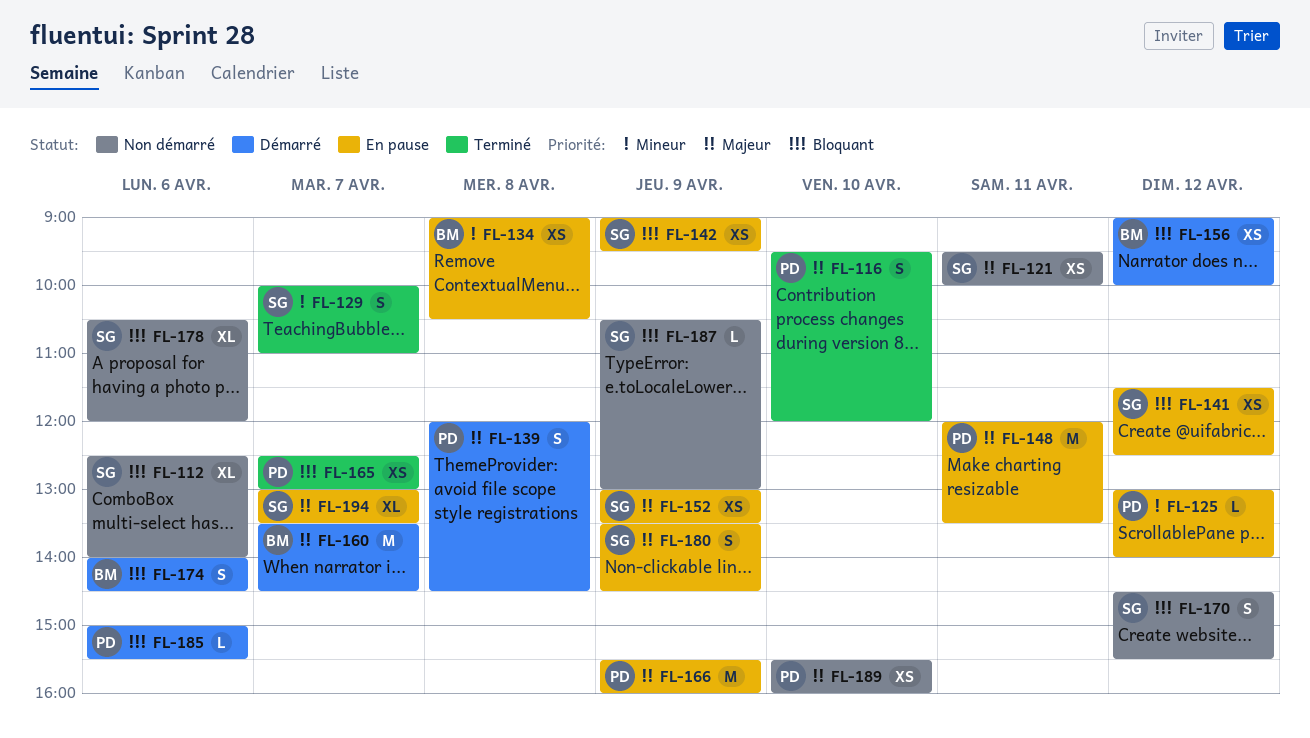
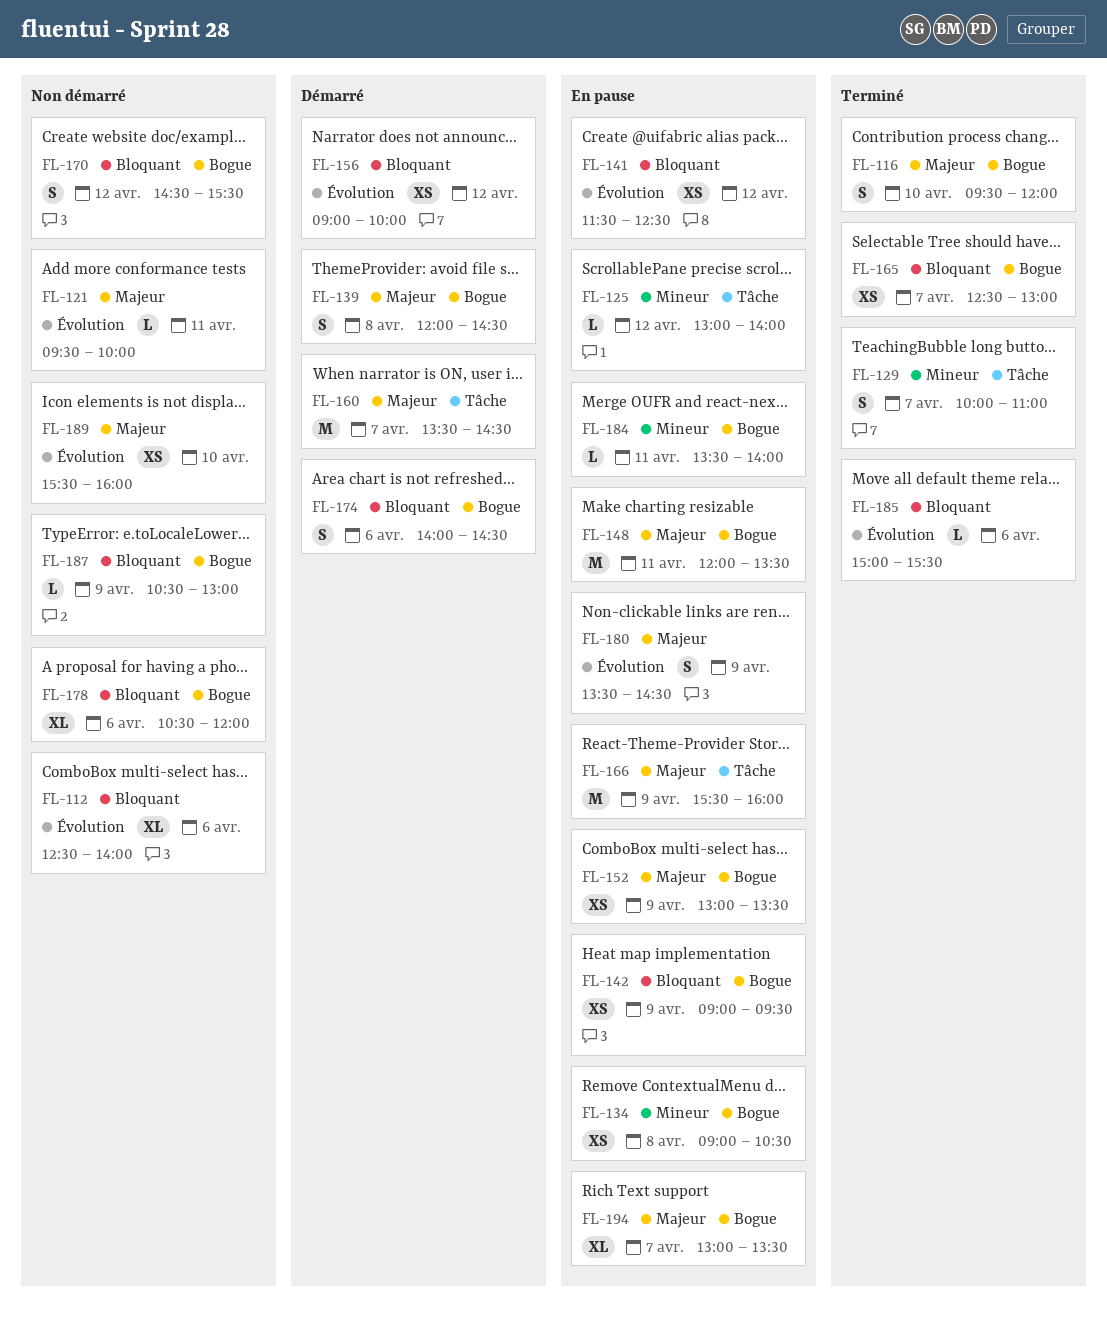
FL-121, estimate: XS -> L
FL-184: none -> present
FL-185, status: Démarré -> Terminé

